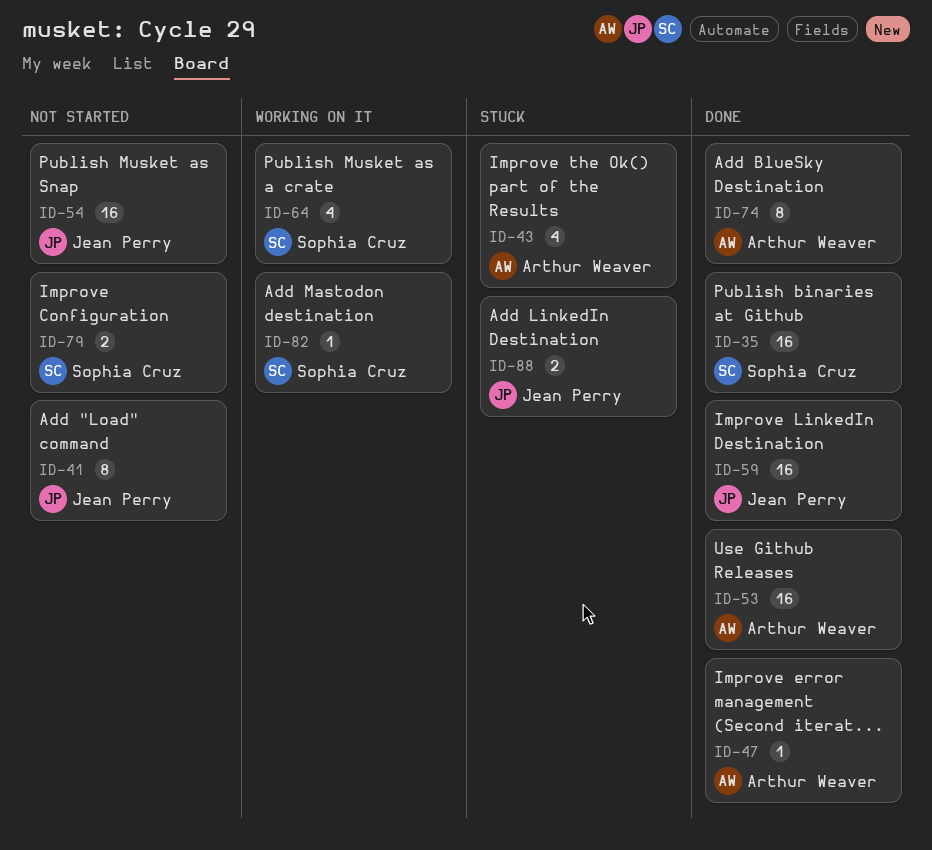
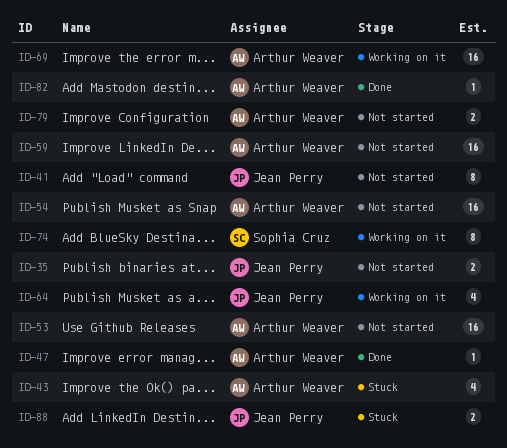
ID-35, status: Done -> Not started
ID-35, owner: Sophia Cruz -> Jean Perry
ID-35, estimate: 16 -> 2
ID-53, status: Done -> Not started
ID-54, owner: Jean Perry -> Arthur Weaver
ID-59, status: Done -> Not started
ID-59, owner: Jean Perry -> Arthur Weaver
ID-64, owner: Sophia Cruz -> Jean Perry
ID-69: none -> present
ID-74, status: Done -> Working on it
ID-74, owner: Arthur Weaver -> Sophia Cruz
ID-79, owner: Sophia Cruz -> Arthur Weaver
ID-82, status: Working on it -> Done
ID-82, owner: Sophia Cruz -> Arthur Weaver

